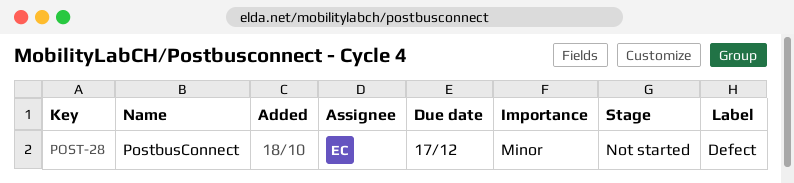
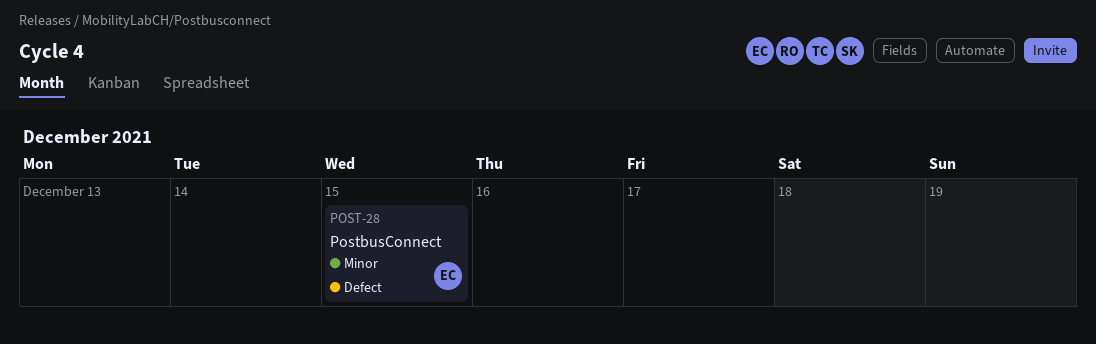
POST-28, due: Dec 17 -> Dec 15

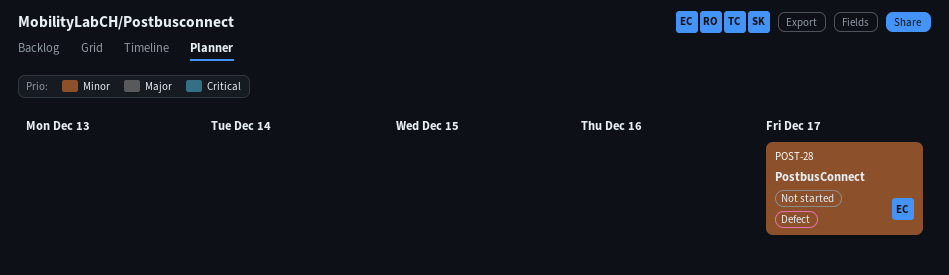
POST-28, due: Dec 15 -> Dec 17

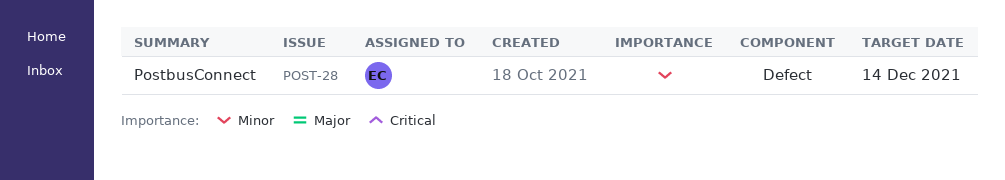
POST-28, due: Dec 17 -> Dec 14

